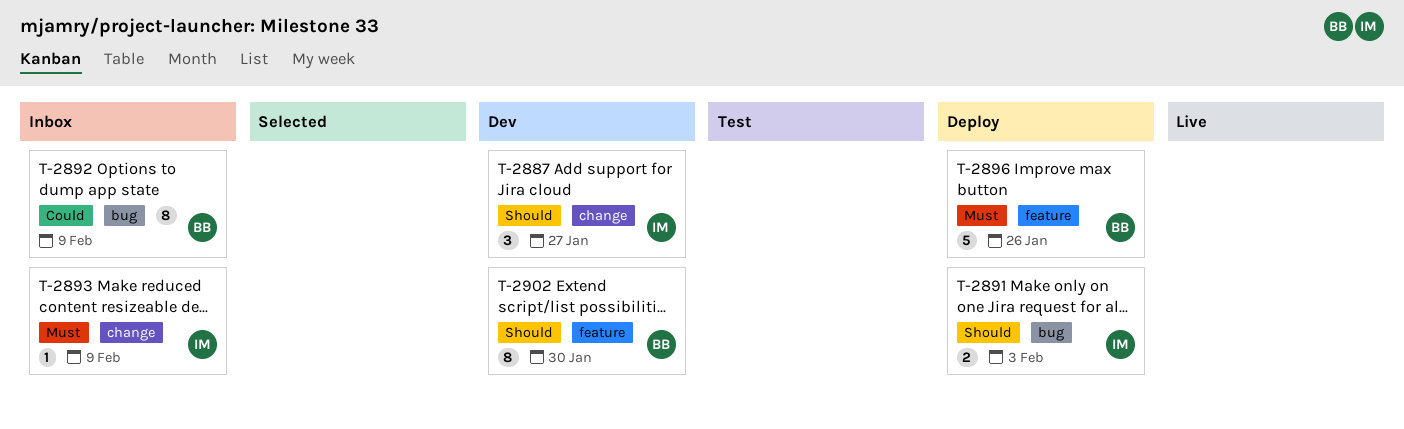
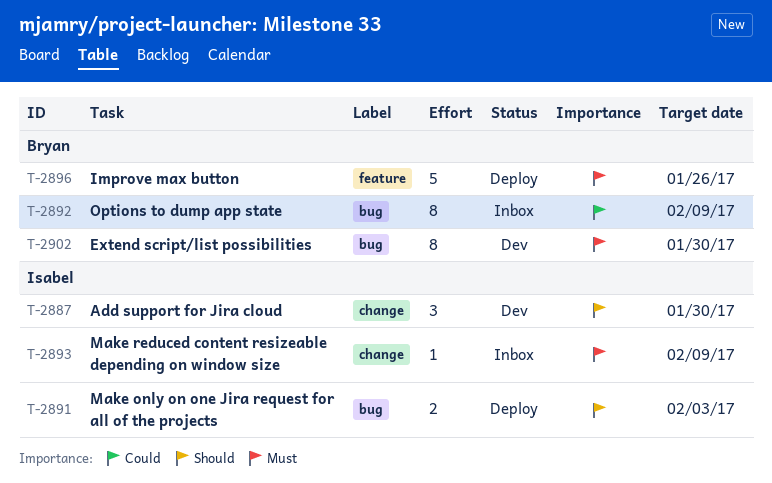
T-2887, due: Jan 27 -> Jan 30
T-2902, priority: Should -> Must
T-2902, label: feature -> bug

